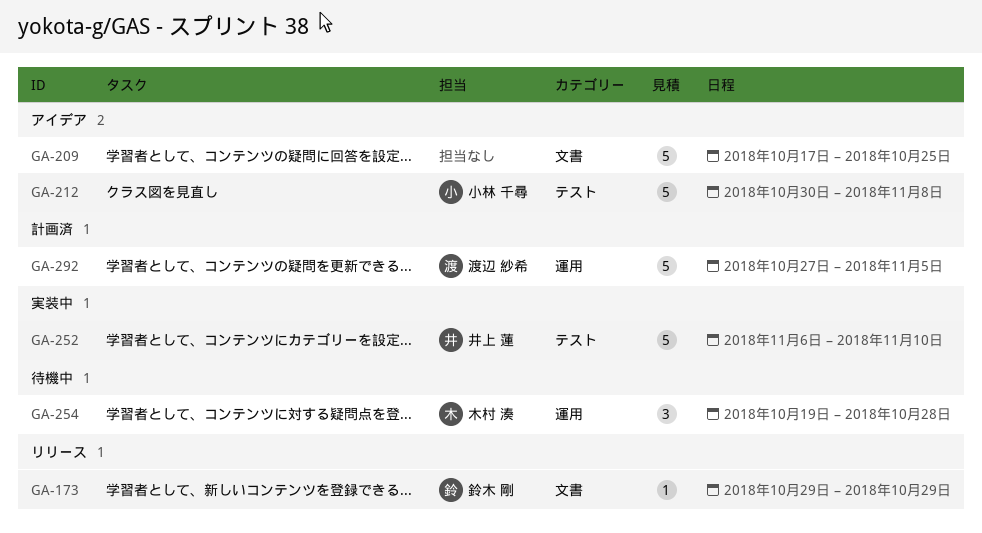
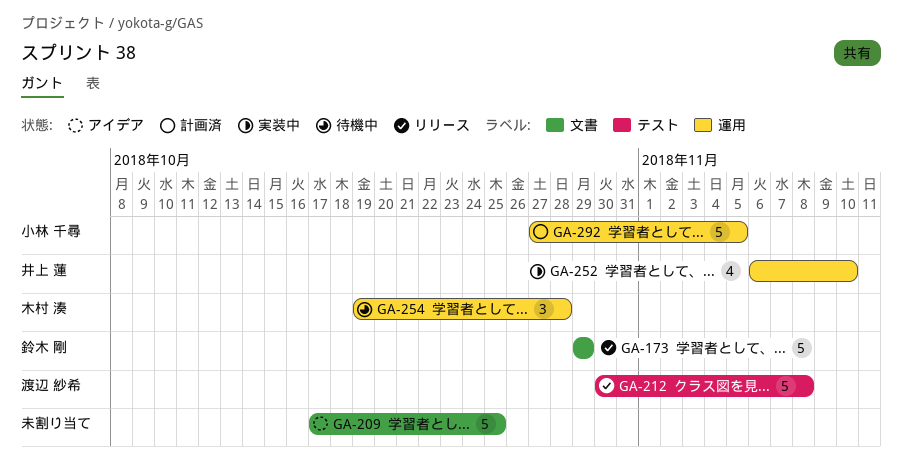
GA-173, estimate: 1 -> 5
GA-212, status: アイデア -> リリース
GA-212, owner: 小林 千尋 -> 渡辺 紗希
GA-252, label: テスト -> 運用
GA-252, estimate: 5 -> 4
GA-292, owner: 渡辺 紗希 -> 小林 千尋

